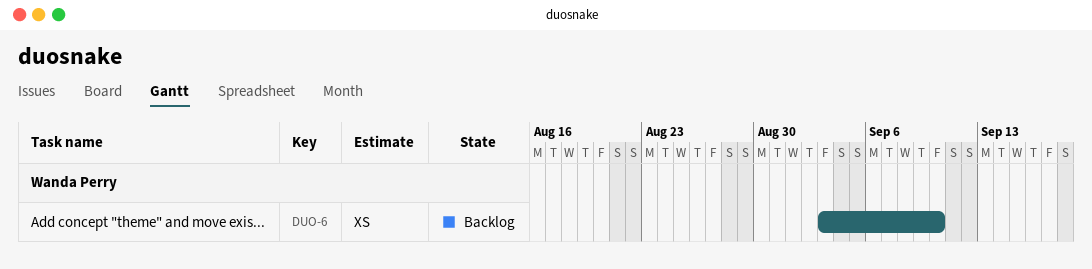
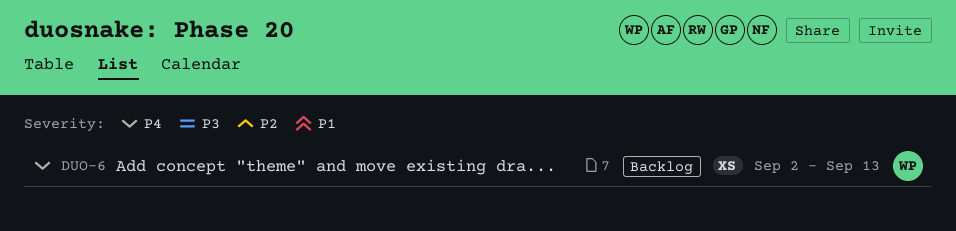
DUO-6, start: Sep 3 -> Sep 2
DUO-6, due: Sep 10 -> Sep 13

